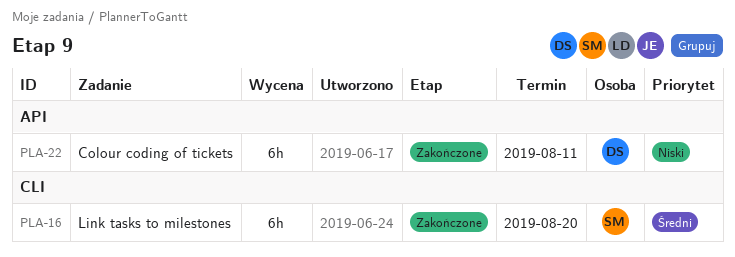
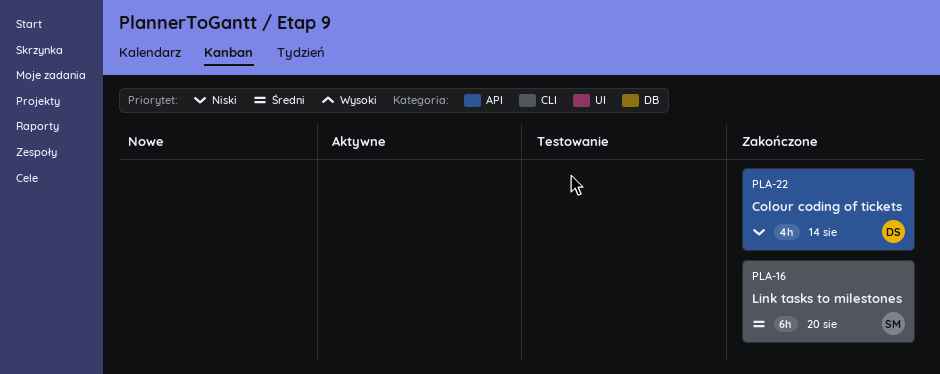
PLA-22, estimate: 6h -> 4h
PLA-22, due: Aug 11 -> Aug 14

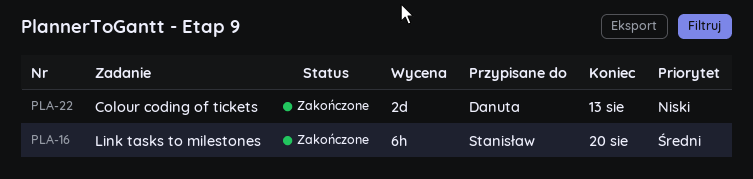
PLA-22, estimate: 4h -> 2d
PLA-22, due: Aug 14 -> Aug 13

